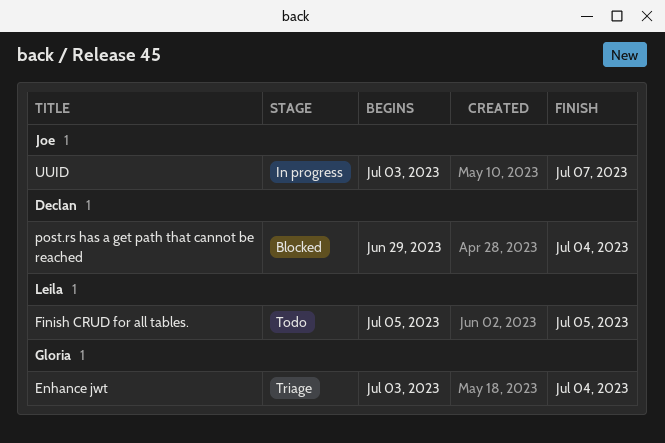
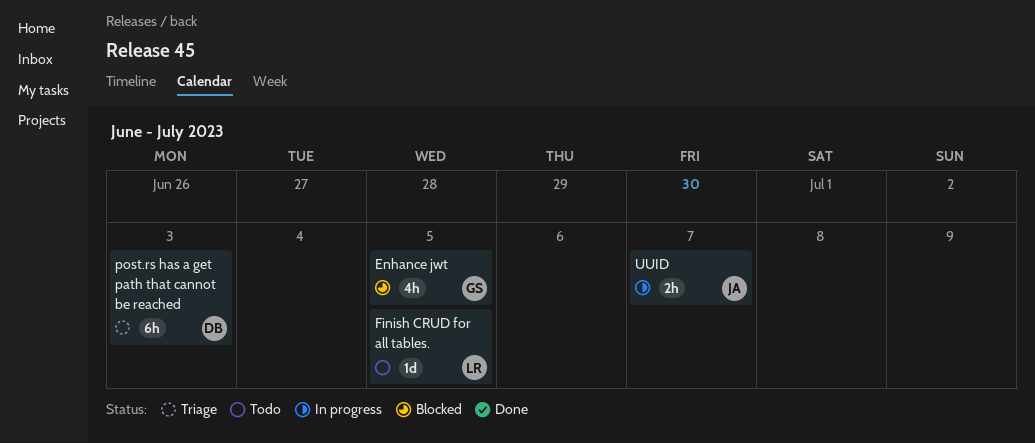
Enhance jwt, status: Triage -> Blocked
Enhance jwt, due: Jul 4 -> Jul 5
post.rs has a get path that cannot be reached, status: Blocked -> Triage
post.rs has a get path that cannot be reached, due: Jul 4 -> Jul 3

